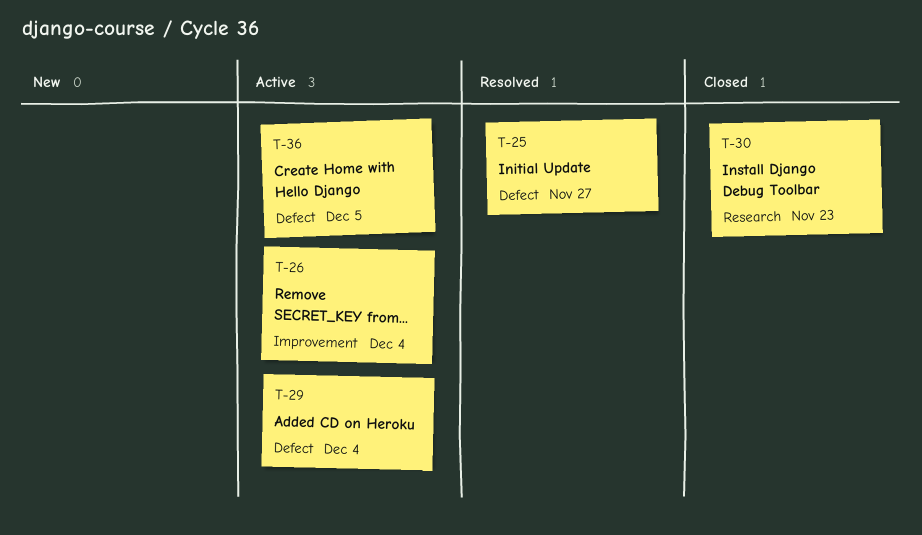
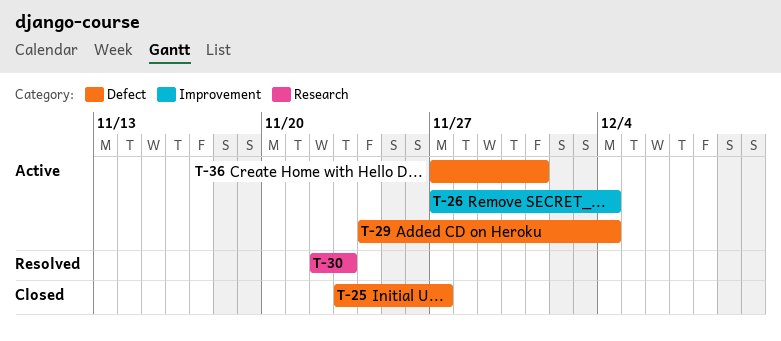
T-25, status: Resolved -> Closed
T-30, status: Closed -> Resolved
T-36, due: Dec 5 -> Dec 1

